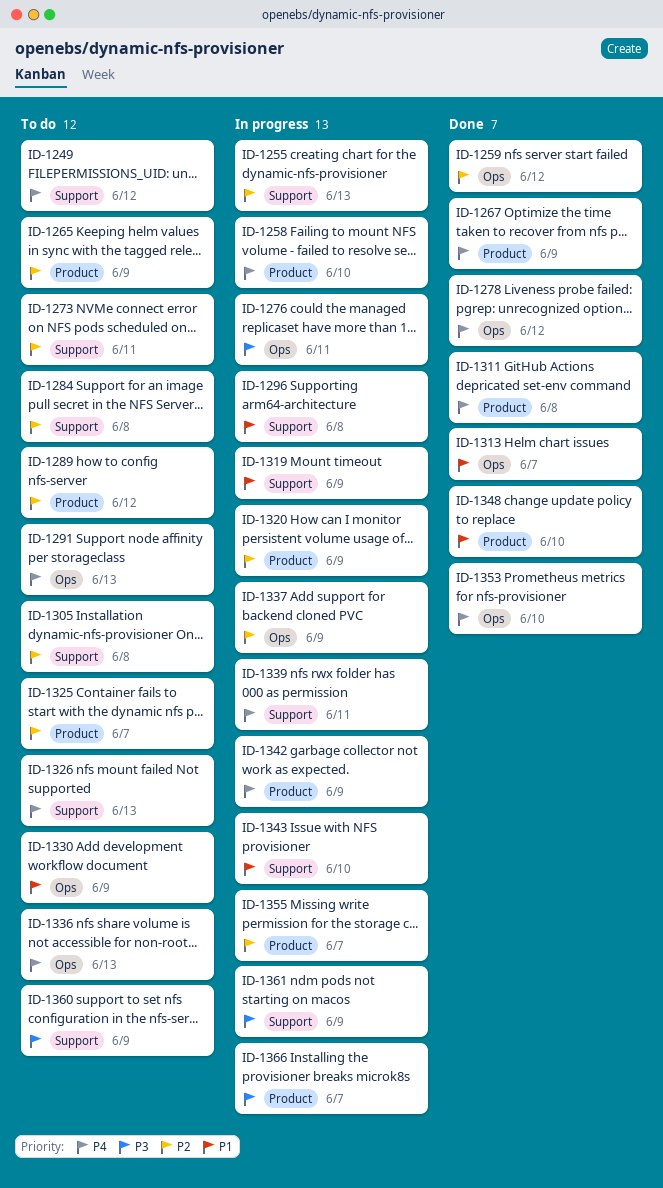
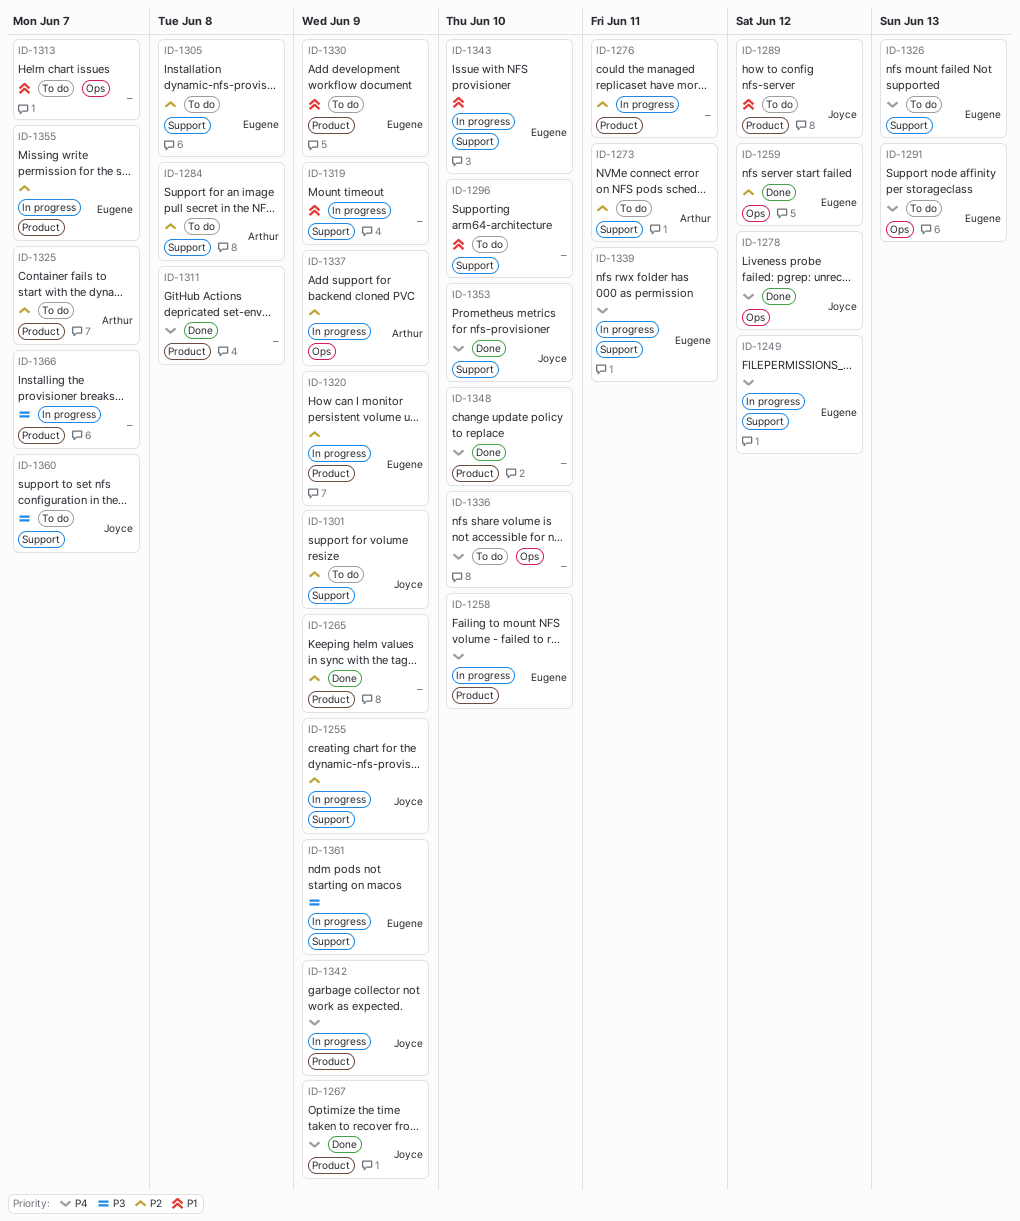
ID-1249, status: To do -> In progress
ID-1255, due: Jun 13 -> Jun 9
ID-1265, status: To do -> Done
ID-1276, priority: P3 -> P2
ID-1276, label: Ops -> Product
ID-1289, priority: P2 -> P1
ID-1296, status: In progress -> To do
ID-1296, due: Jun 8 -> Jun 10
ID-1301: none -> present
ID-1313, status: Done -> To do
ID-1330, label: Ops -> Product
ID-1336, due: Jun 13 -> Jun 10
ID-1348, priority: P1 -> P4
ID-1353, label: Ops -> Support
ID-1360, due: Jun 9 -> Jun 7

